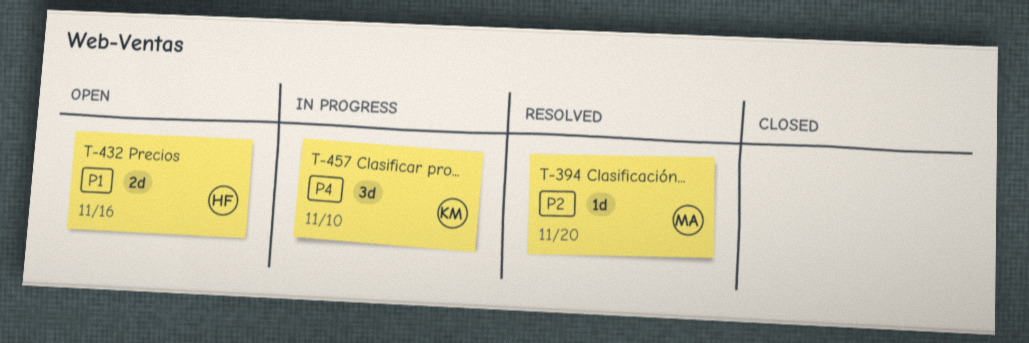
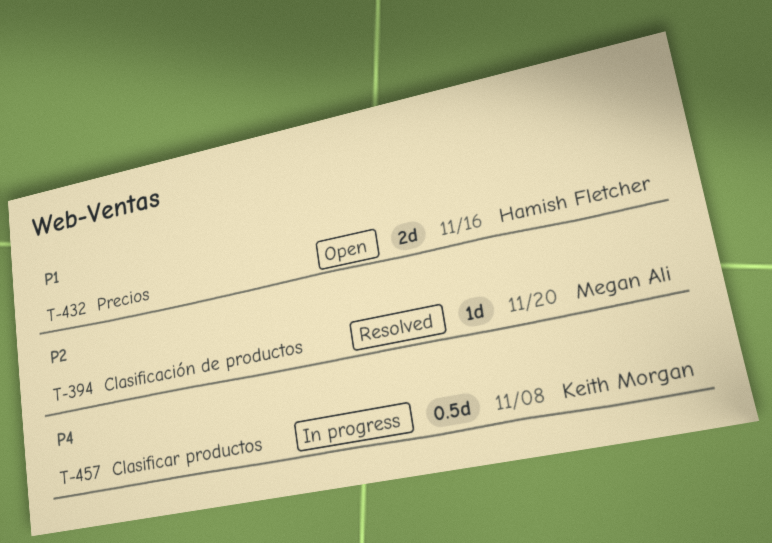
T-457, estimate: 3d -> 0.5d
T-457, due: Nov 10 -> Nov 8

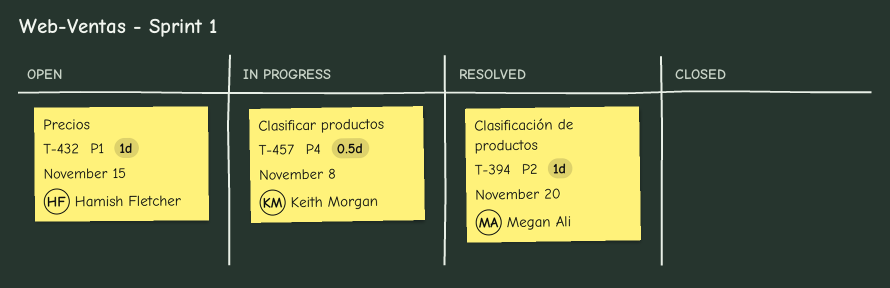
T-432, estimate: 2d -> 1d
T-432, due: Nov 16 -> Nov 15

